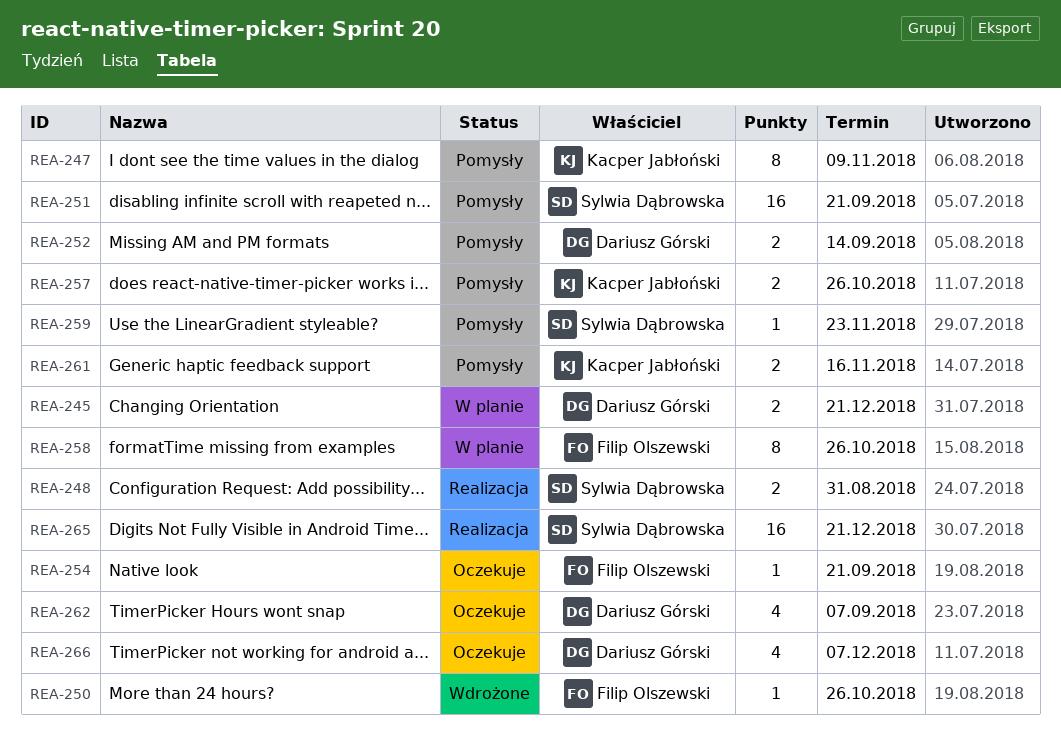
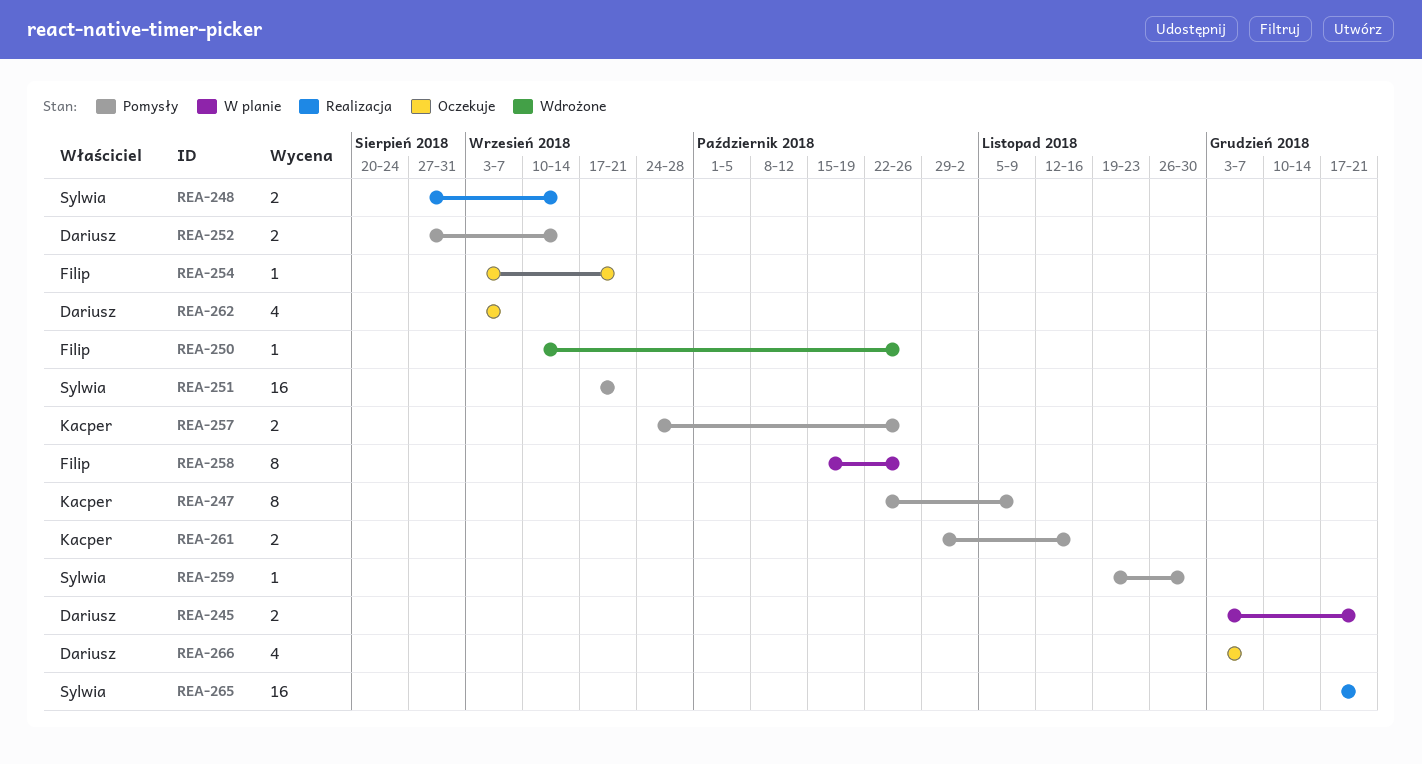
REA-248, due: Aug 31 -> Sep 14
REA-259, due: Nov 23 -> Nov 30

